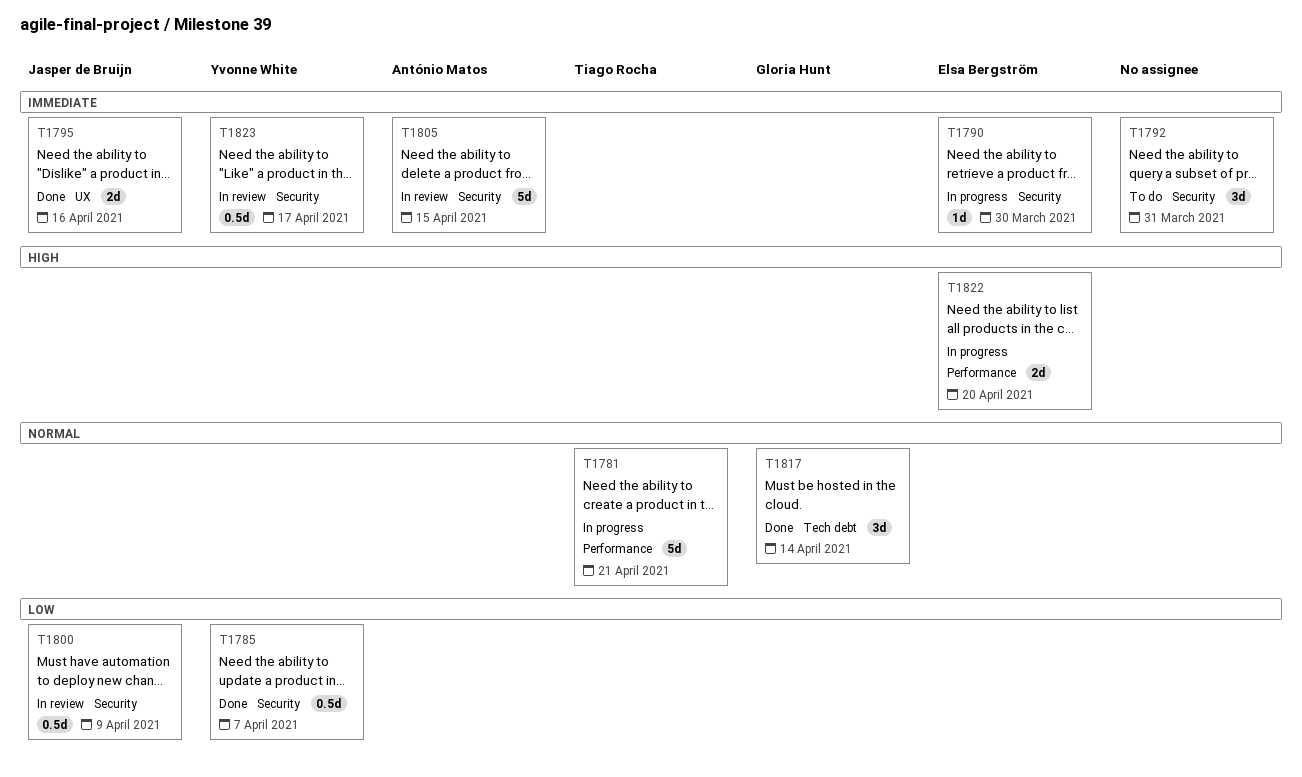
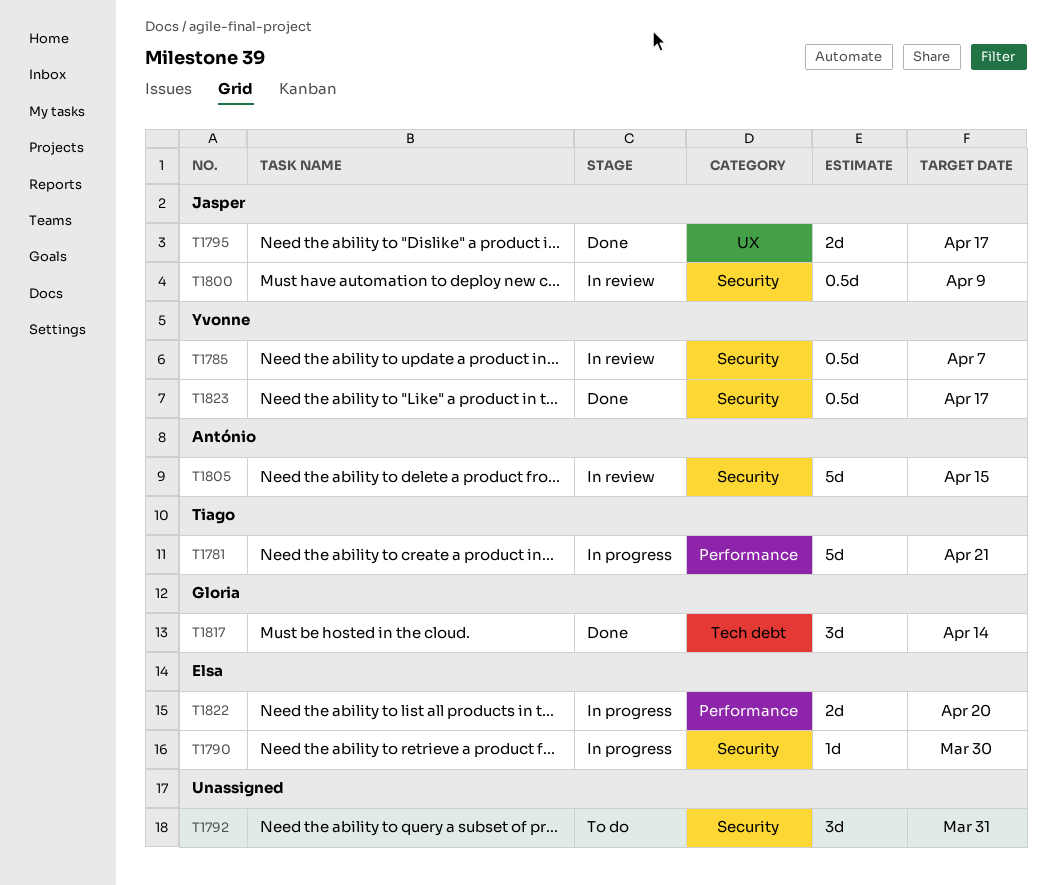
T1785, status: Done -> In review
T1795, due: Apr 16 -> Apr 17
T1823, status: In review -> Done

